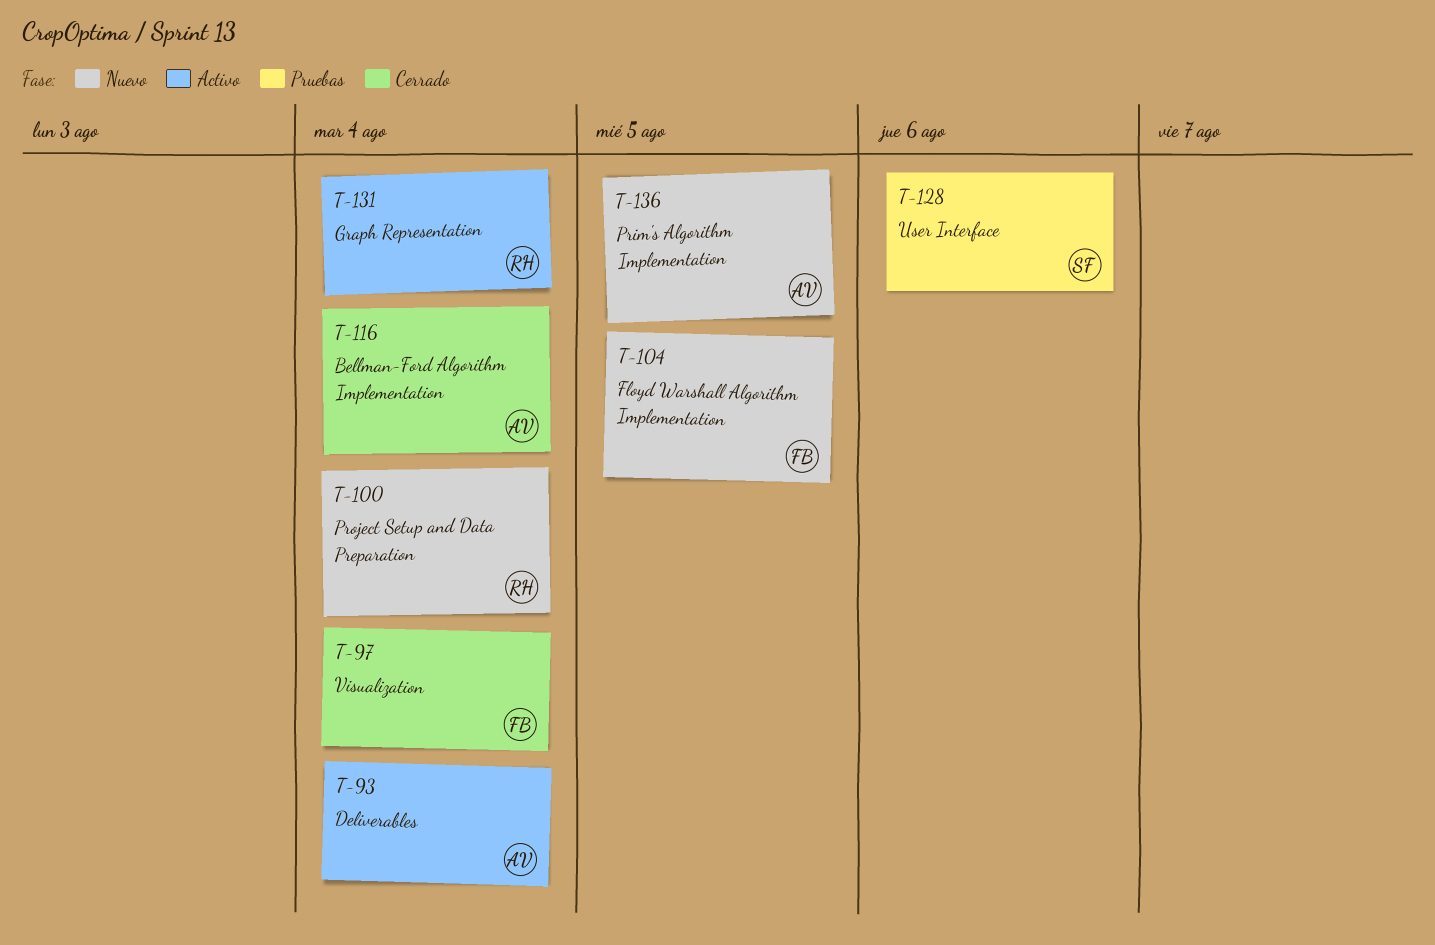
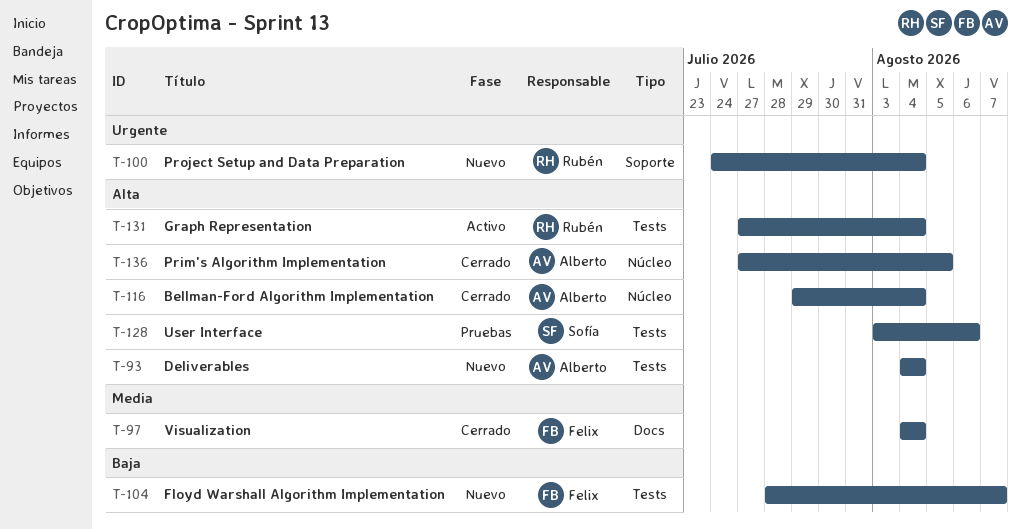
T-93, status: Activo -> Nuevo
T-104, due: Aug 5 -> Aug 7
T-136, status: Nuevo -> Cerrado

